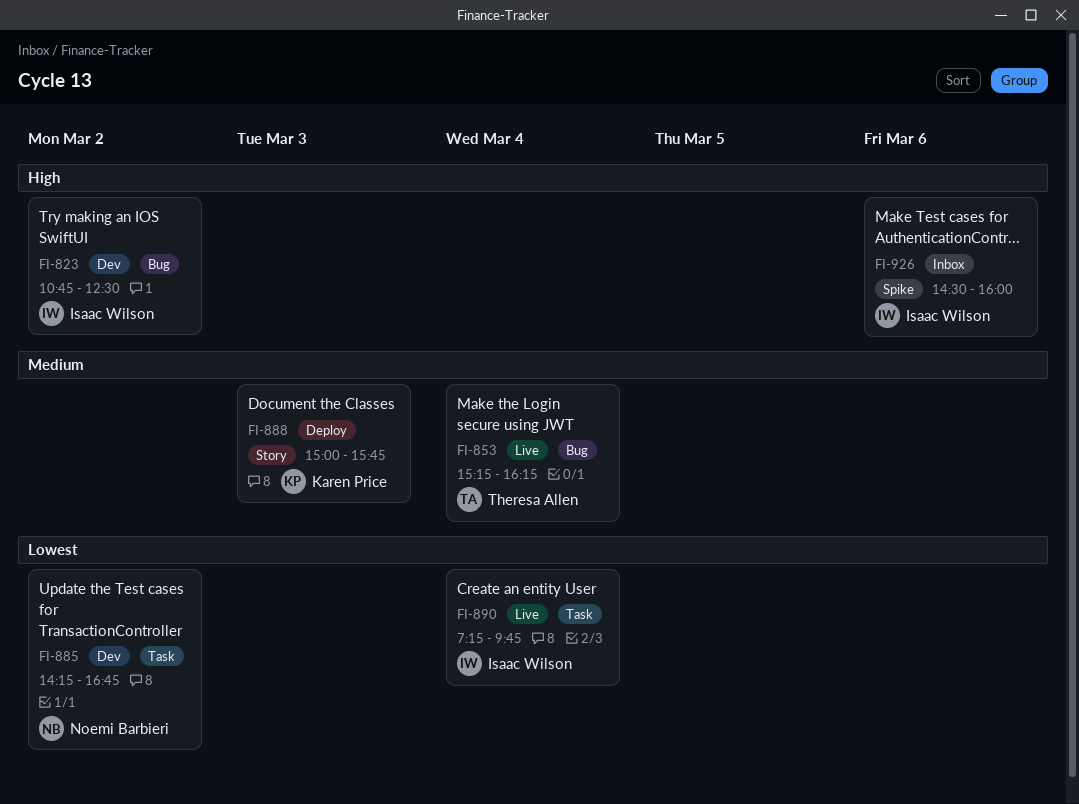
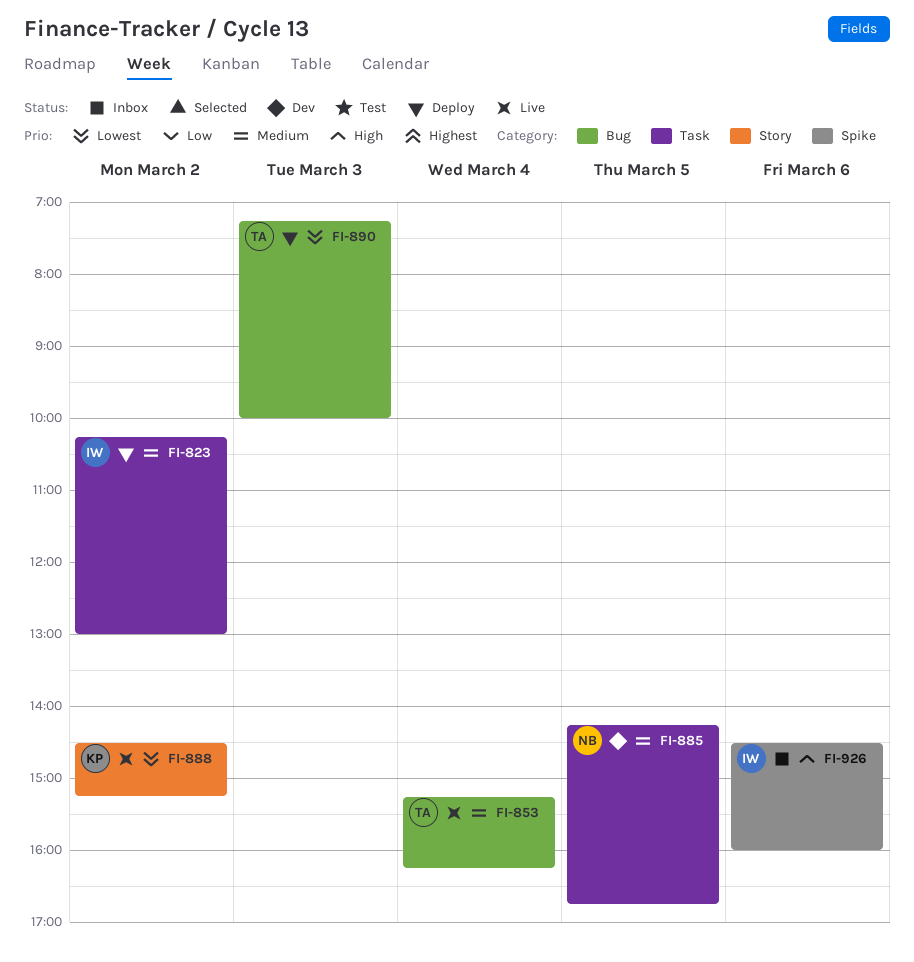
FI-823, status: Dev -> Deploy
FI-823, priority: High -> Medium
FI-823, label: Bug -> Task
FI-823, begins: 10:45 -> 10:15
FI-823, ends: 12:30 -> 13:00
FI-885, priority: Lowest -> Medium
FI-885, day: Mar 2 -> Mar 5
FI-888, status: Deploy -> Live
FI-888, priority: Medium -> Lowest
FI-888, day: Mar 3 -> Mar 2
FI-888, begins: 15:00 -> 14:30
FI-888, ends: 15:45 -> 15:15
FI-890, status: Live -> Deploy
FI-890, owner: Isaac Wilson -> Theresa Allen
FI-890, label: Task -> Bug
FI-890, day: Mar 4 -> Mar 3
FI-890, ends: 09:45 -> 10:00

